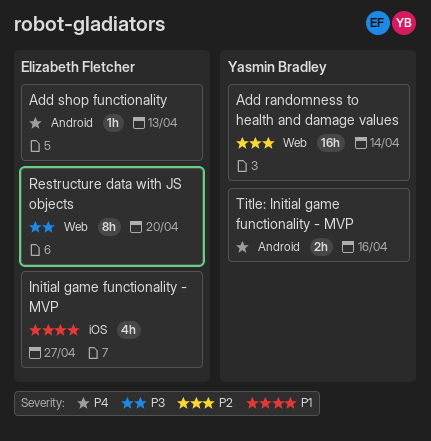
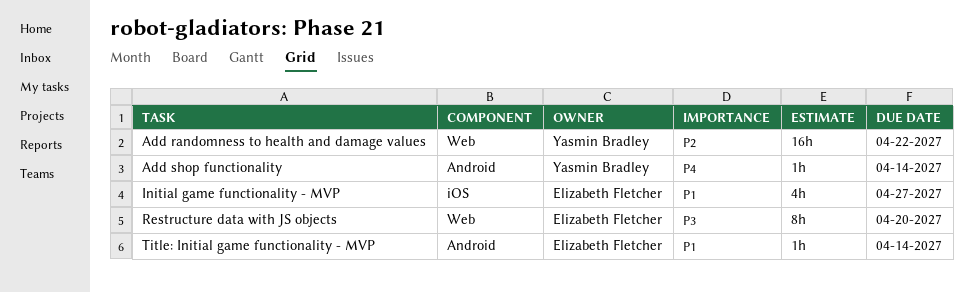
Add randomness to health and damage values, due: Apr 14 -> Apr 22
Add shop functionality, owner: Elizabeth Fletcher -> Yasmin Bradley
Add shop functionality, due: Apr 13 -> Apr 14
Title: Initial game functionality - MVP, owner: Yasmin Bradley -> Elizabeth Fletcher
Title: Initial game functionality - MVP, priority: P4 -> P1
Title: Initial game functionality - MVP, estimate: 2h -> 1h
Title: Initial game functionality - MVP, due: Apr 16 -> Apr 14

